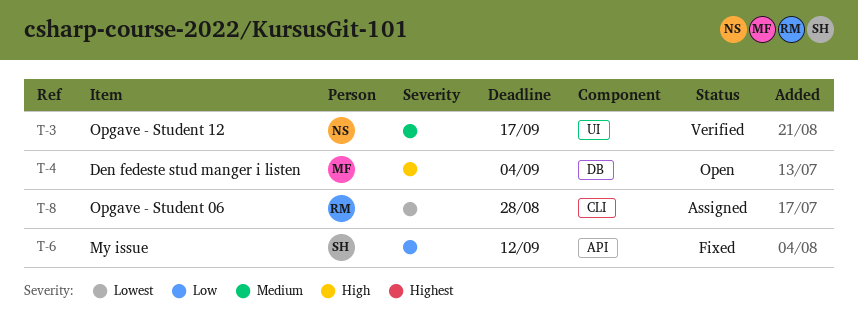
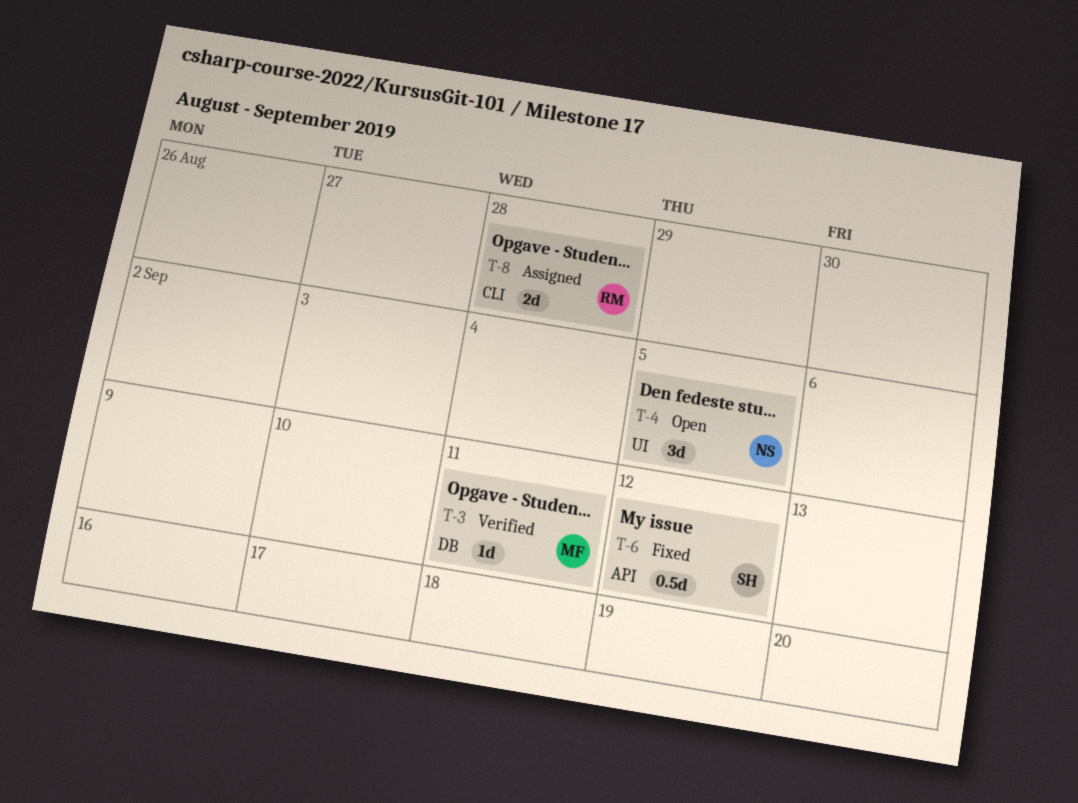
T-3, owner: NS -> MF
T-3, label: UI -> DB
T-3, due: Sep 17 -> Sep 11
T-4, owner: MF -> NS
T-4, label: DB -> UI
T-4, due: Sep 4 -> Sep 5

